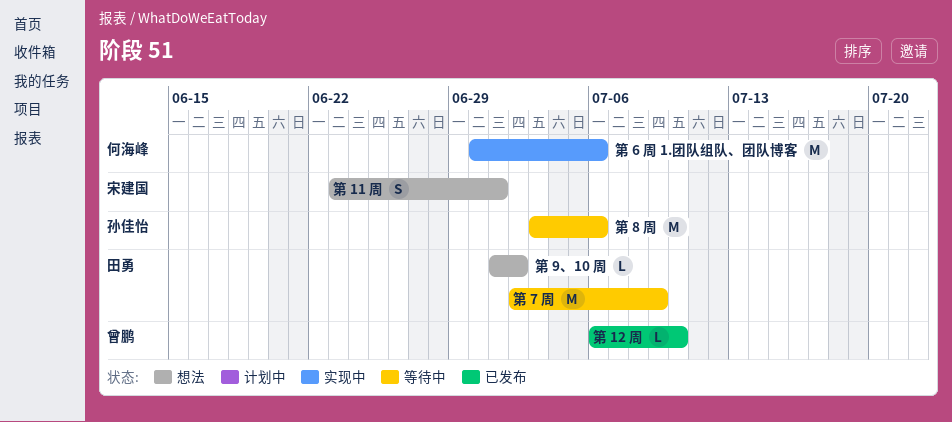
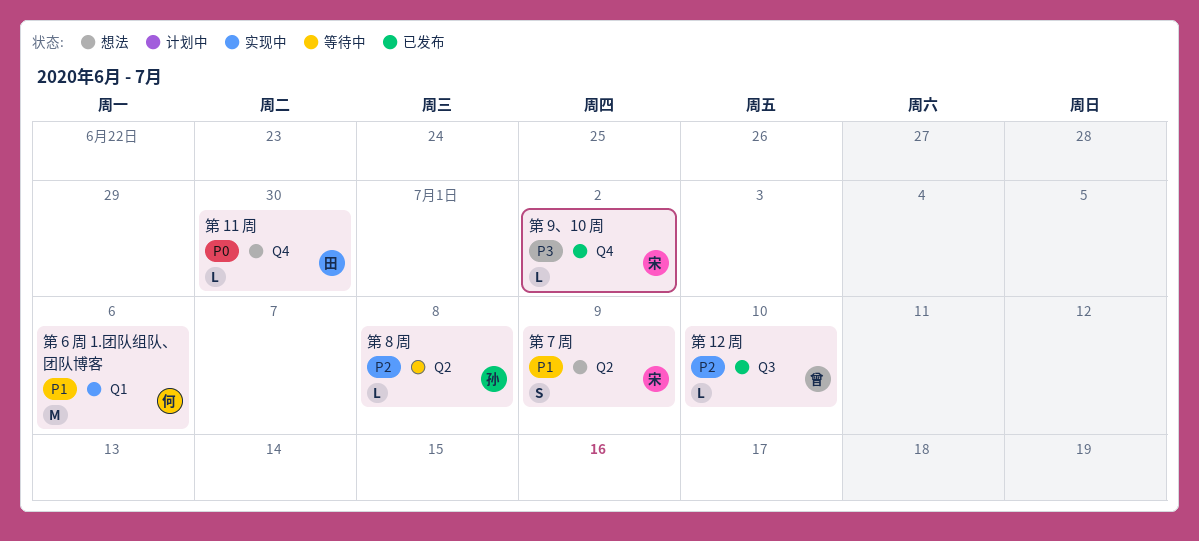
第 11 周, owner: 宋建国 -> 田勇
第 11 周, estimate: S -> L
第 11 周, due: Jul 1 -> Jun 30
第 7 周, status: 等待中 -> 想法
第 7 周, owner: 田勇 -> 宋建国
第 7 周, estimate: M -> S
第 8 周, estimate: M -> L
第 8 周, due: Jul 6 -> Jul 8
第 9、10 周, status: 想法 -> 已发布
第 9、10 周, owner: 田勇 -> 宋建国

